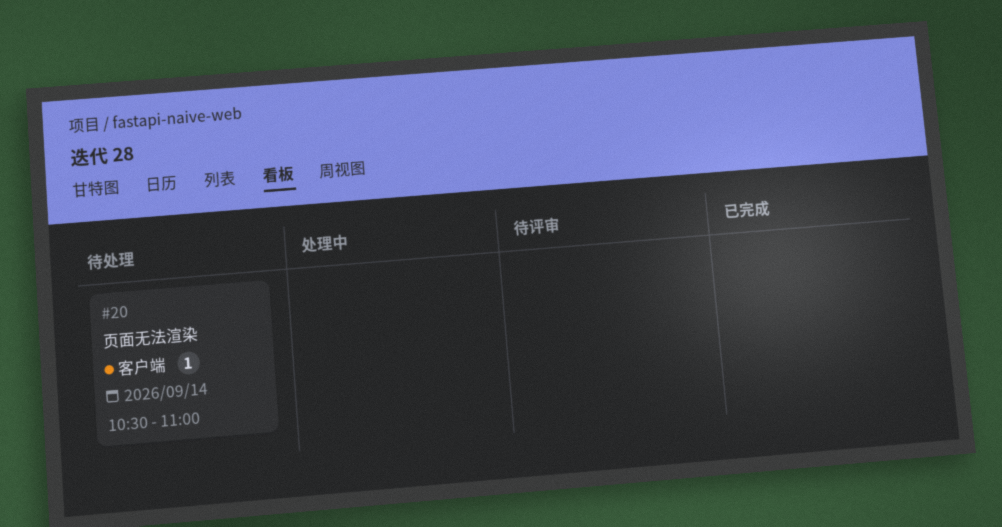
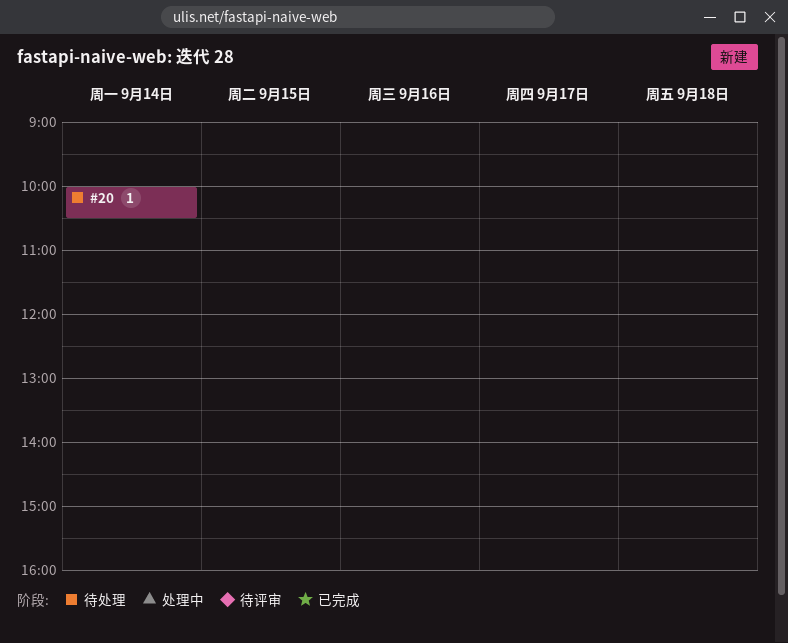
#20, begins: 10:30 -> 10:00
#20, ends: 11:00 -> 10:30

